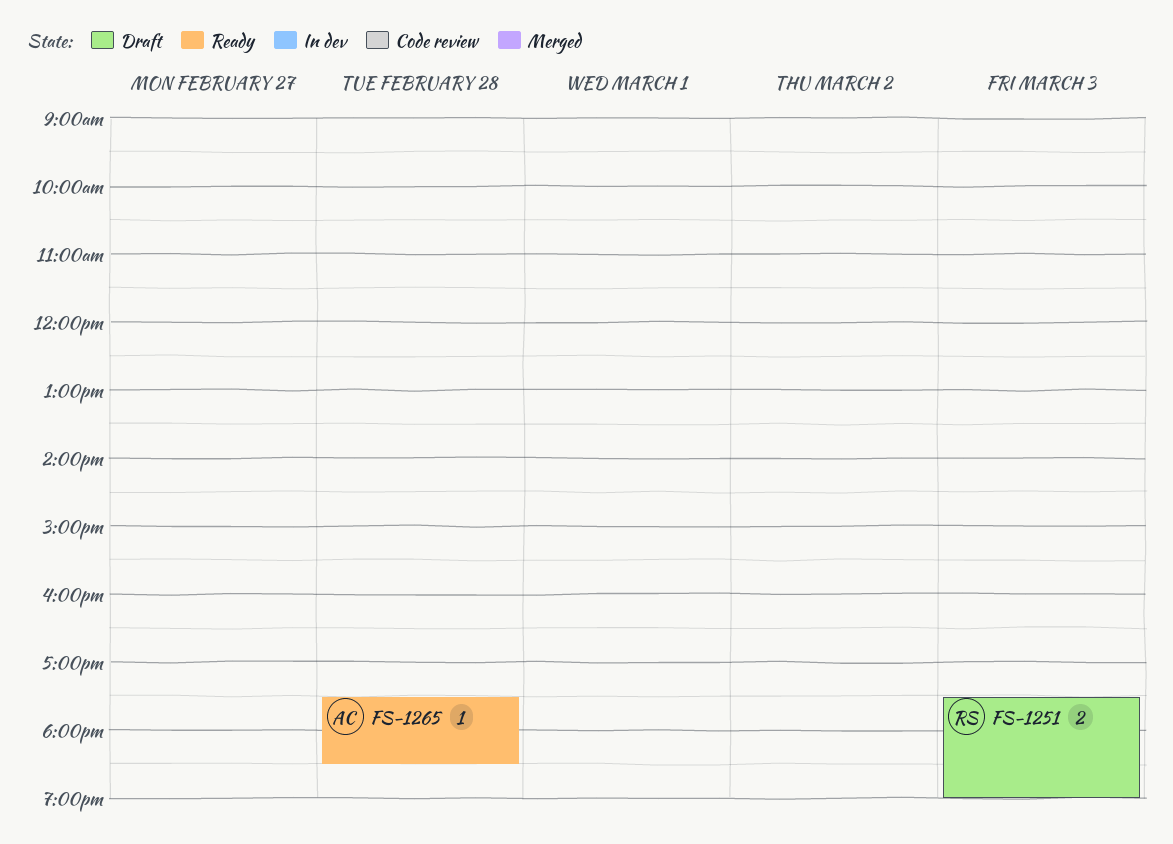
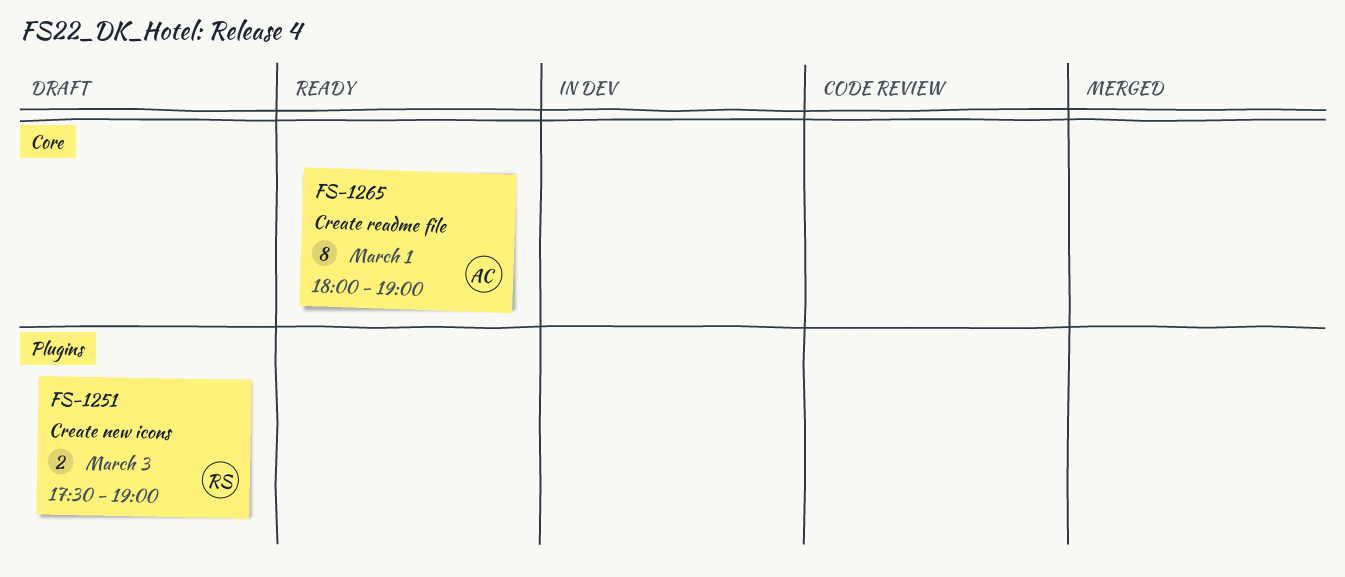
FS-1265, estimate: 1 -> 8
FS-1265, day: Feb 28 -> Mar 1
FS-1265, begins: 17:30 -> 18:00
FS-1265, ends: 18:30 -> 19:00

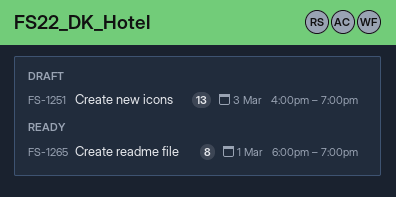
FS-1251, estimate: 2 -> 13
FS-1251, begins: 17:30 -> 16:00

